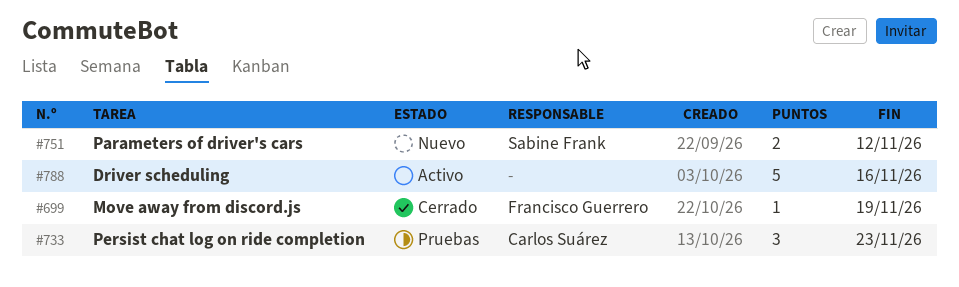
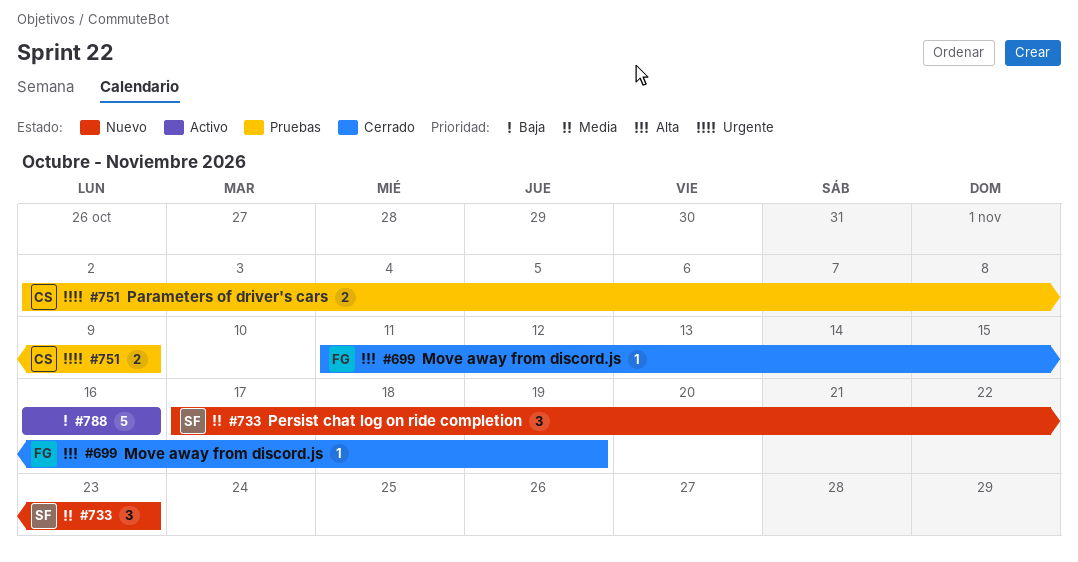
#733, status: Pruebas -> Nuevo
#733, owner: Carlos Suárez -> Sabine Frank
#751, status: Nuevo -> Pruebas
#751, owner: Sabine Frank -> Carlos Suárez
#751, due: Nov 12 -> Nov 9

